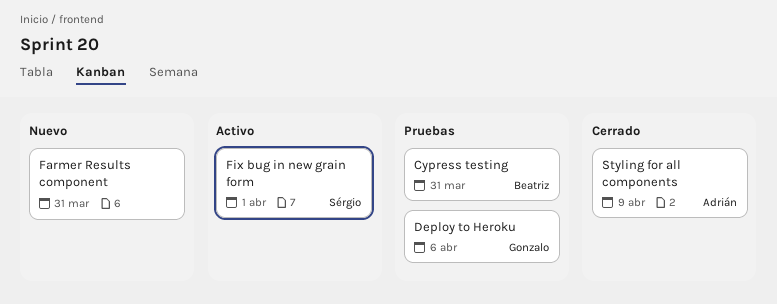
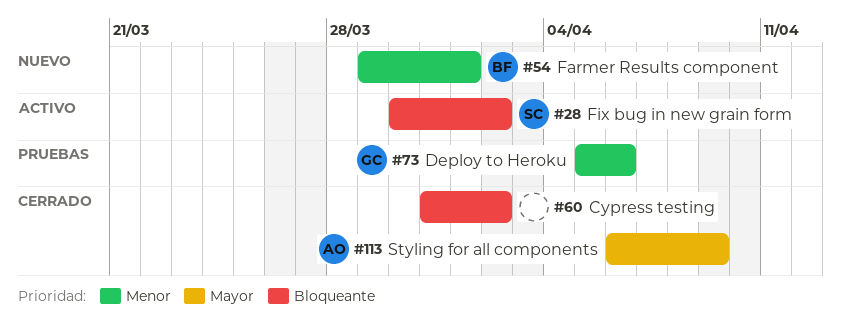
Cypress testing, status: Pruebas -> Cerrado
Cypress testing, owner: Beatriz -> none
Cypress testing, due: Mar 31 -> Apr 2
Farmer Results component, owner: none -> Beatriz
Farmer Results component, due: Mar 31 -> Apr 1
Fix bug in new grain form, due: Apr 1 -> Apr 2

